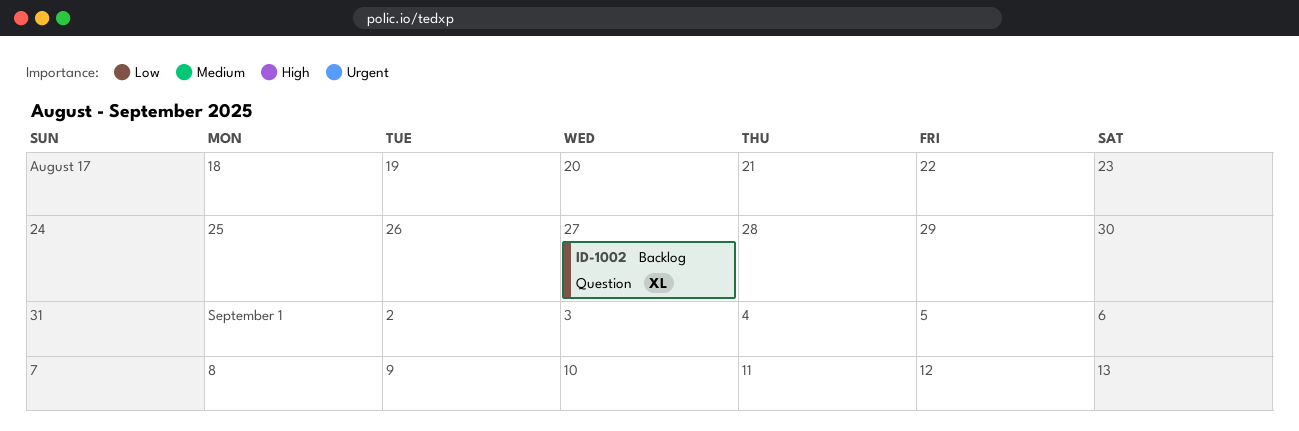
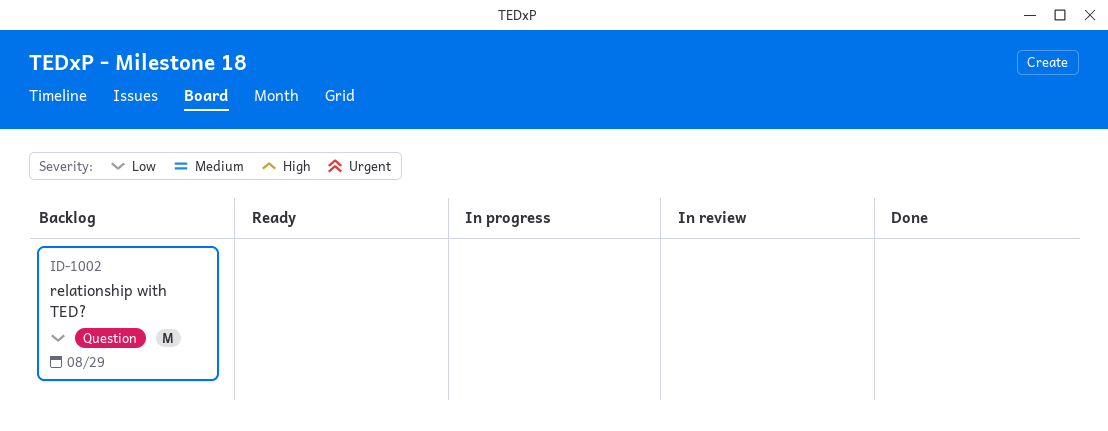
ID-1002, estimate: XL -> M
ID-1002, due: Aug 27 -> Aug 29

